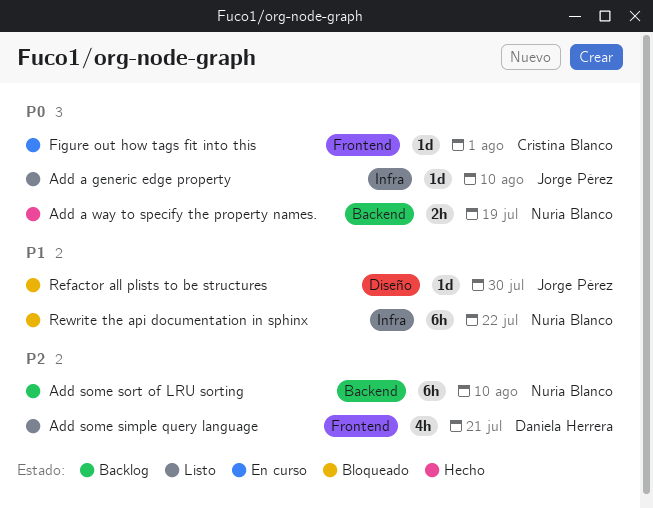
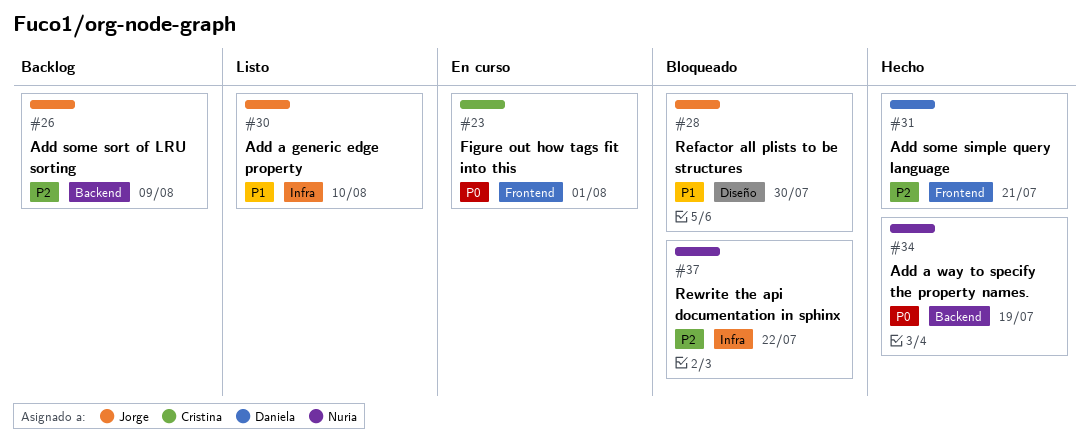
Add a generic edge property, priority: P0 -> P1
Add some simple query language, status: Listo -> Hecho
Add some sort of LRU sorting, owner: Nuria Blanco -> Jorge Pérez
Add some sort of LRU sorting, due: Aug 10 -> Aug 9
Rewrite the api documentation in sphinx, priority: P1 -> P2

